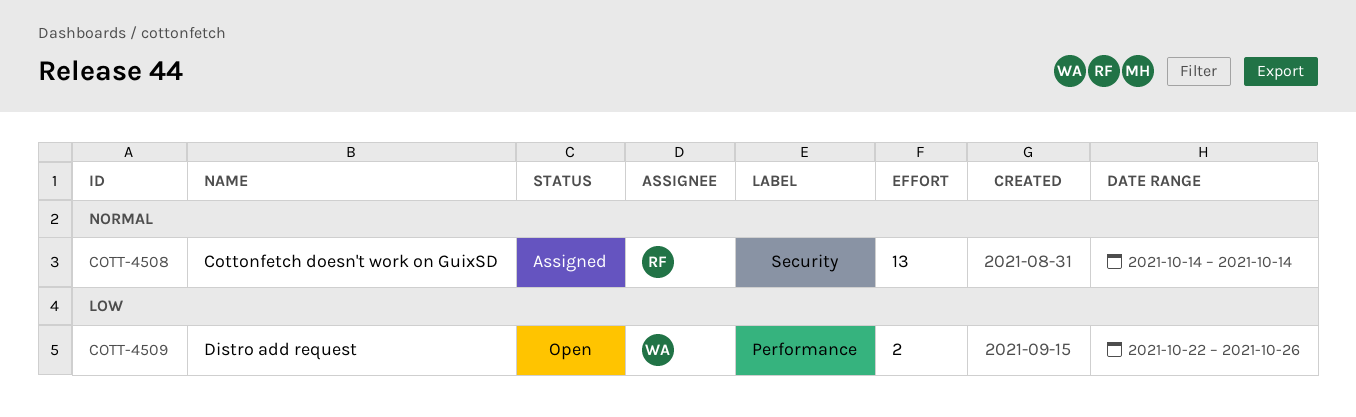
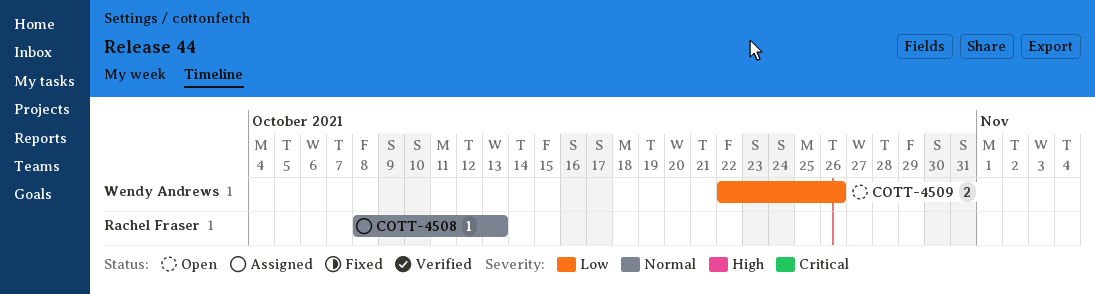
COTT-4508, estimate: 13 -> 1
COTT-4508, start: Oct 14 -> Oct 8
COTT-4508, due: Oct 14 -> Oct 13

